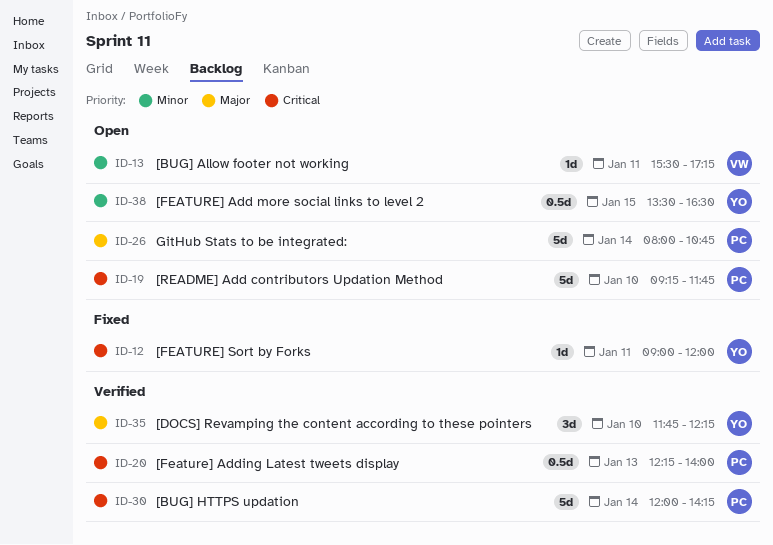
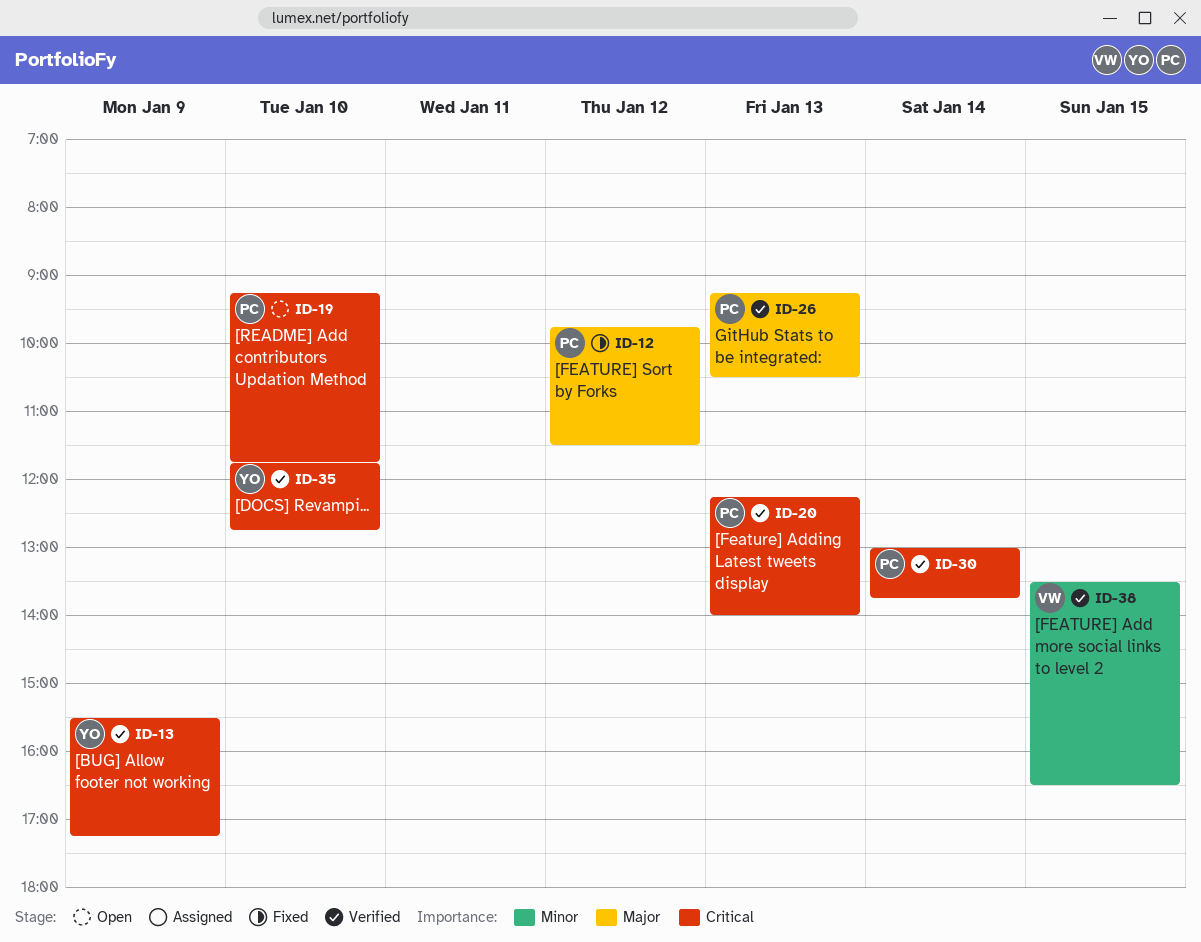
ID-12, owner: YO -> PC
ID-12, priority: Critical -> Major
ID-12, day: Jan 11 -> Jan 12
ID-12, begins: 09:00 -> 09:45
ID-12, ends: 12:00 -> 11:30
ID-13, status: Open -> Verified
ID-13, owner: VW -> YO
ID-13, priority: Minor -> Critical
ID-13, day: Jan 11 -> Jan 9
ID-26, status: Open -> Verified
ID-26, day: Jan 14 -> Jan 13
ID-26, begins: 08:00 -> 09:15
ID-26, ends: 10:45 -> 10:30
ID-30, begins: 12:00 -> 13:00
ID-30, ends: 14:15 -> 13:45
ID-35, priority: Major -> Critical
ID-35, ends: 12:15 -> 12:45
ID-38, status: Open -> Verified
ID-38, owner: YO -> VW

